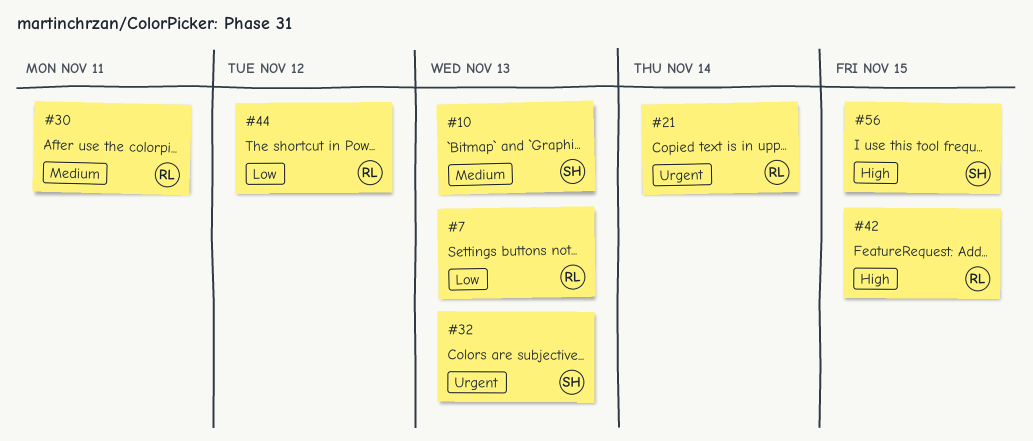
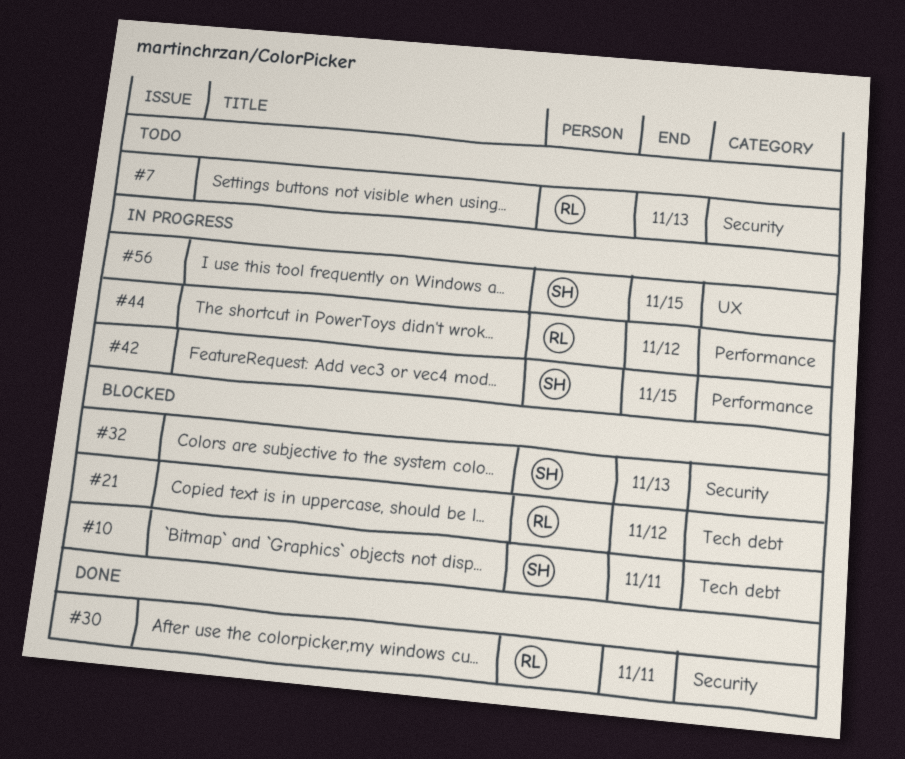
#10, due: Nov 13 -> Nov 11
#21, due: Nov 14 -> Nov 12
#42, owner: RL -> SH

